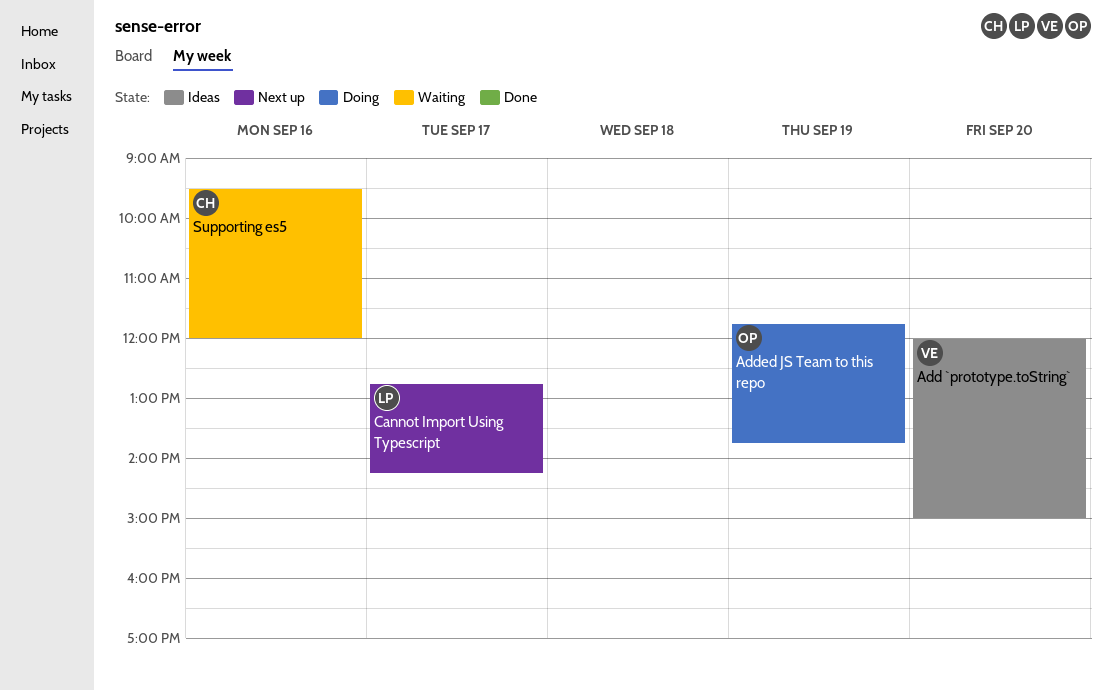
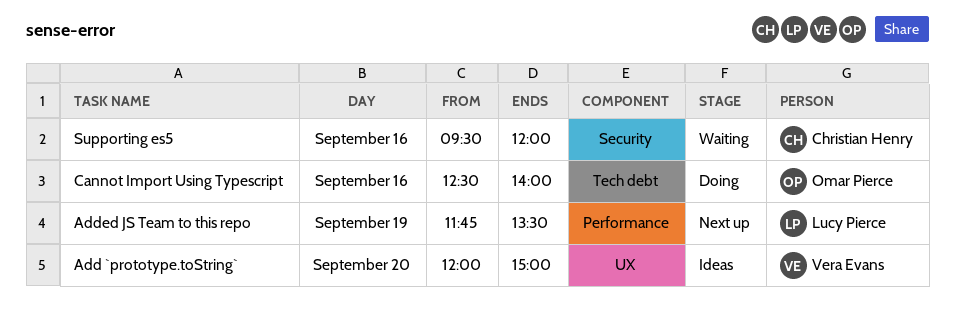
Added JS Team to this repo, status: Doing -> Next up
Added JS Team to this repo, owner: Omar Pierce -> Lucy Pierce
Added JS Team to this repo, ends: 13:45 -> 13:30
Cannot Import Using Typescript, status: Next up -> Doing
Cannot Import Using Typescript, owner: Lucy Pierce -> Omar Pierce
Cannot Import Using Typescript, day: Sep 17 -> Sep 16
Cannot Import Using Typescript, begins: 12:45 -> 12:30
Cannot Import Using Typescript, ends: 14:15 -> 14:00

